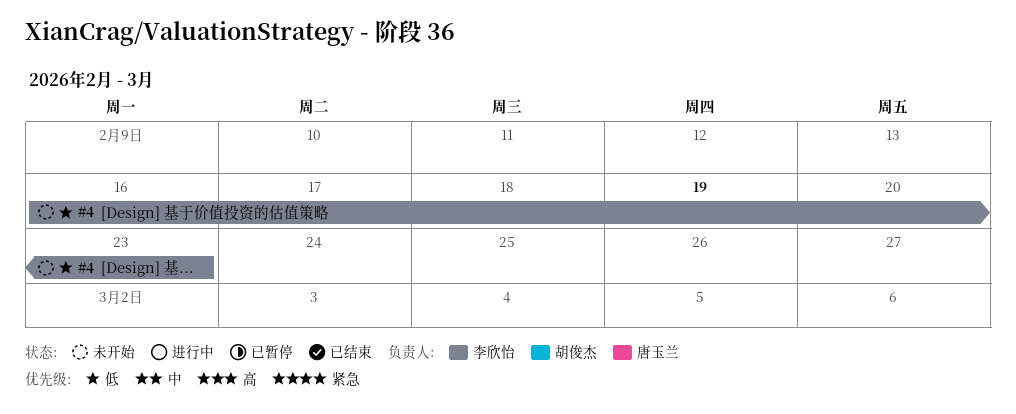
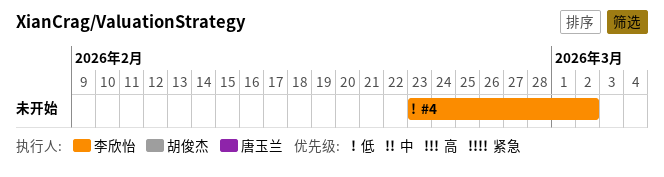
#4, start: Feb 16 -> Feb 23
#4, due: Feb 23 -> Mar 2

